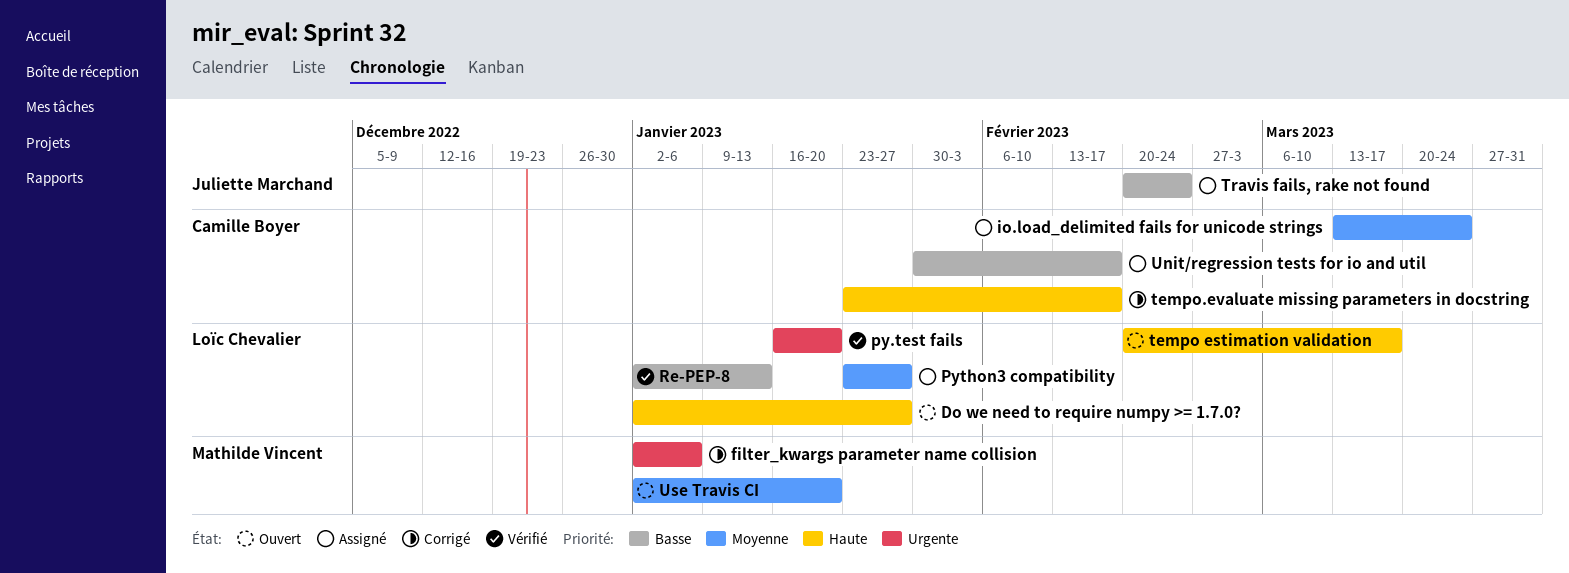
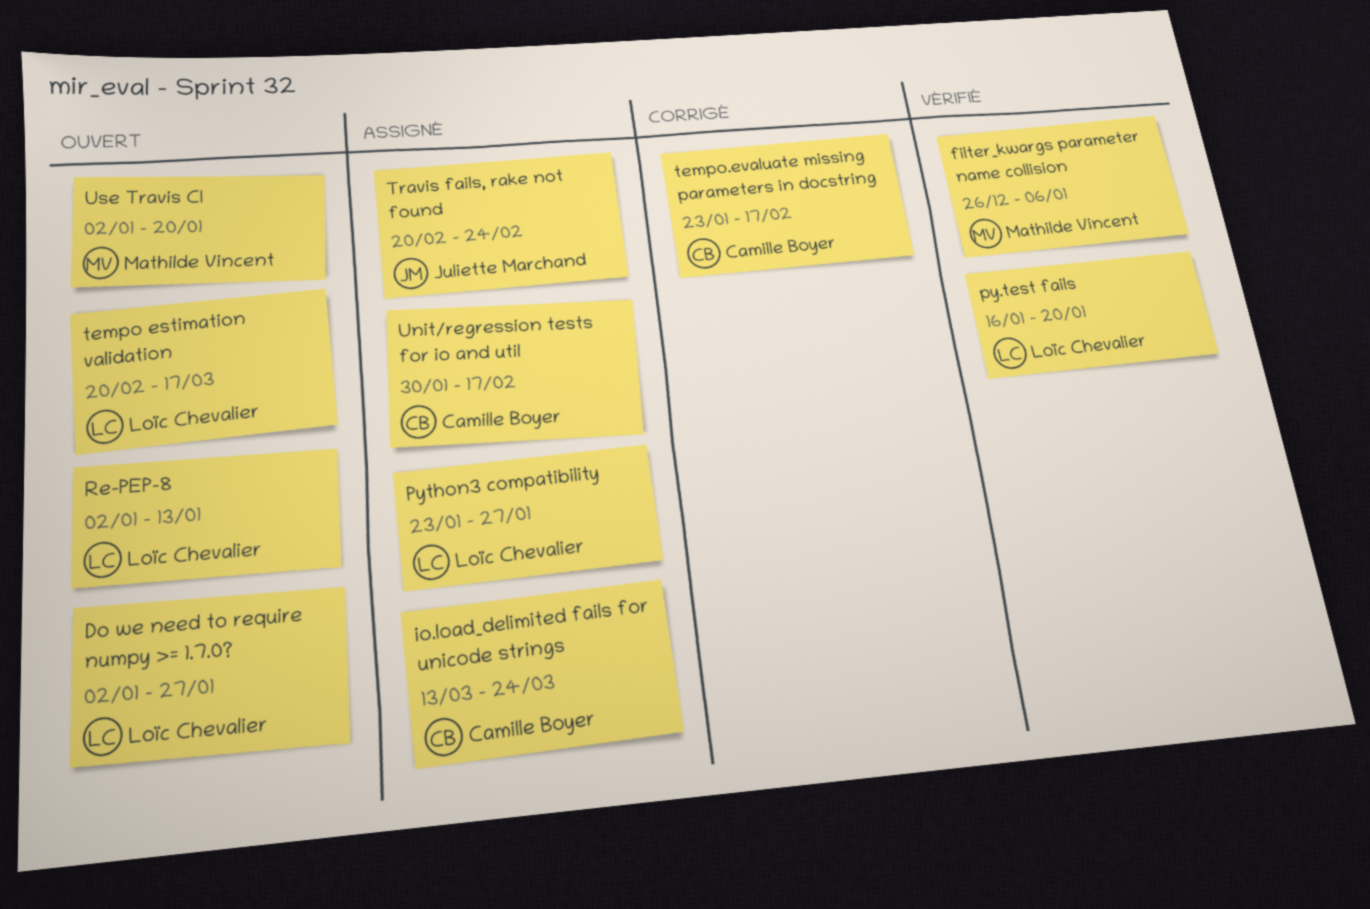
filter_kwargs parameter name collision, status: Corrigé -> Vérifié
filter_kwargs parameter name collision, start: Jan 2 -> Dec 26
Re-PEP-8, status: Vérifié -> Ouvert

